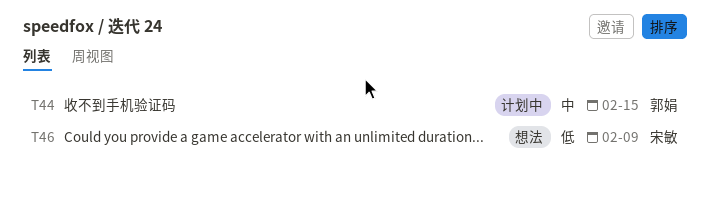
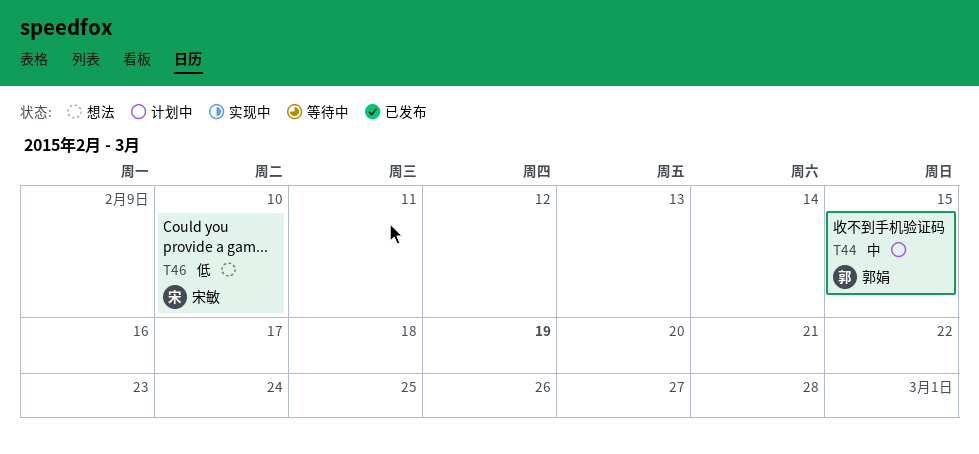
T46, due: Feb 9 -> Feb 10

